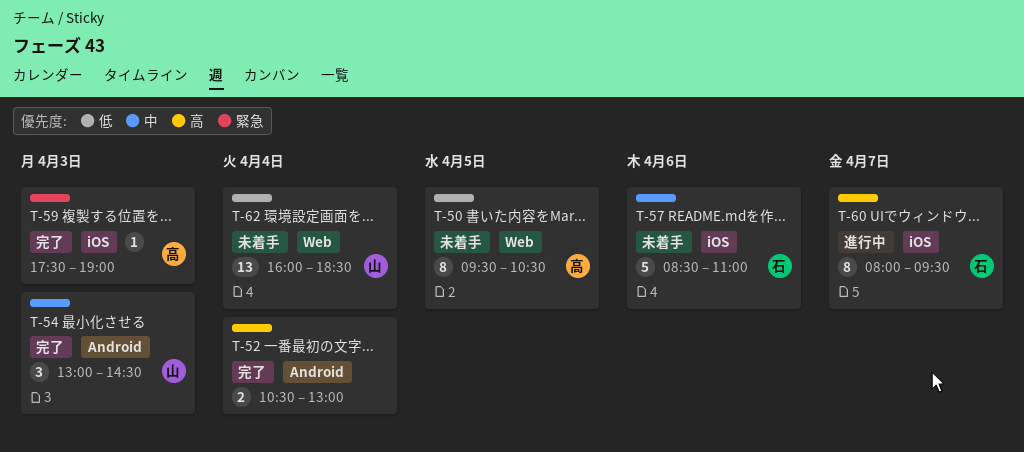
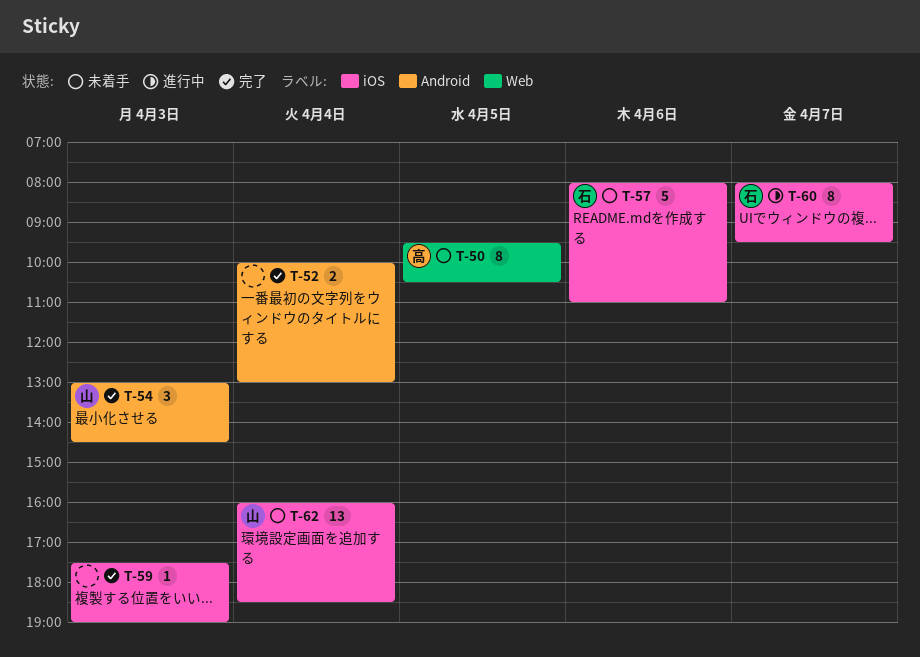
T-52, begins: 10:30 -> 10:00
T-57, begins: 08:30 -> 08:00
T-59, owner: 高 -> none
T-62, label: Web -> iOS

